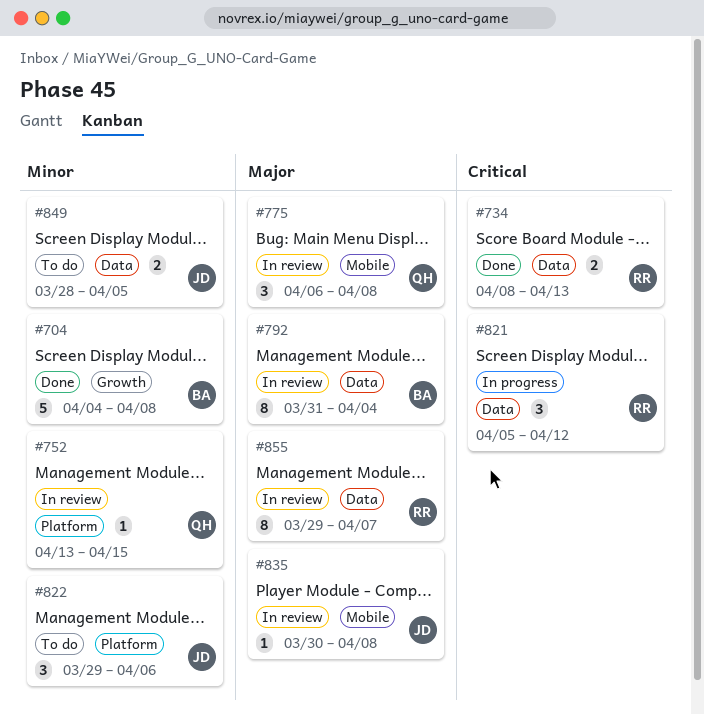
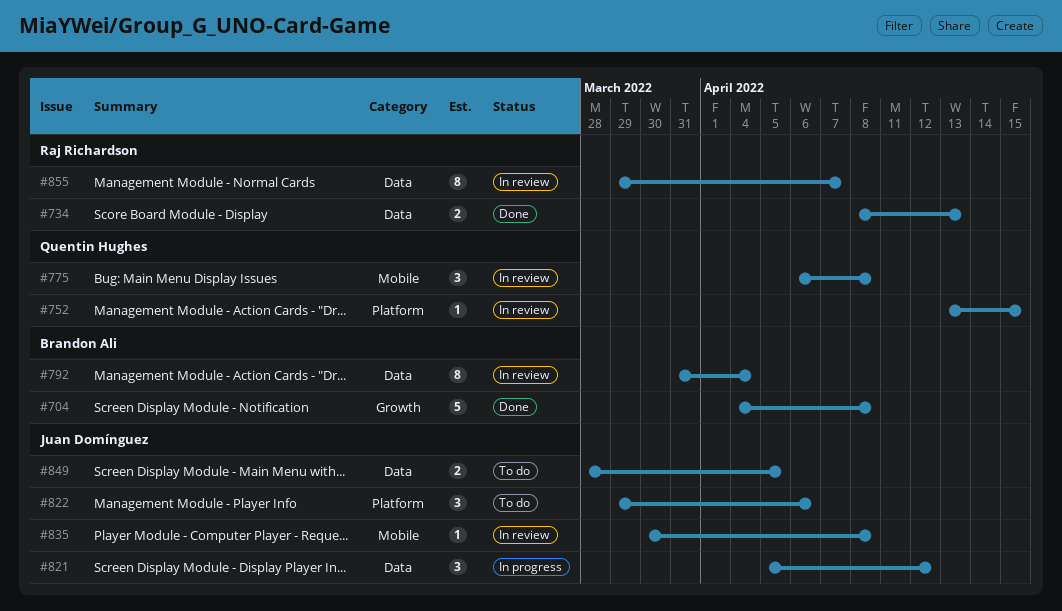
#821, owner: Raj Richardson -> Juan Domínguez

